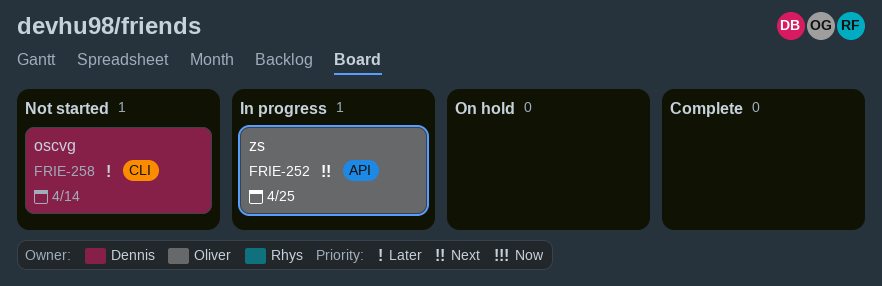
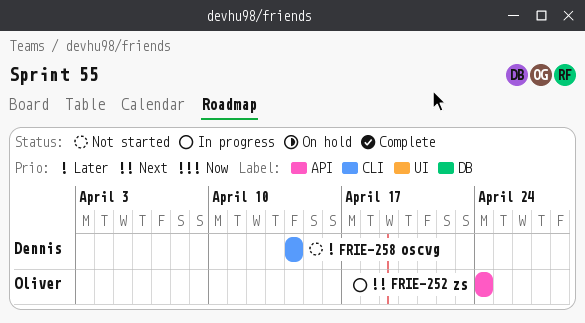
FRIE-252, due: Apr 25 -> Apr 24

